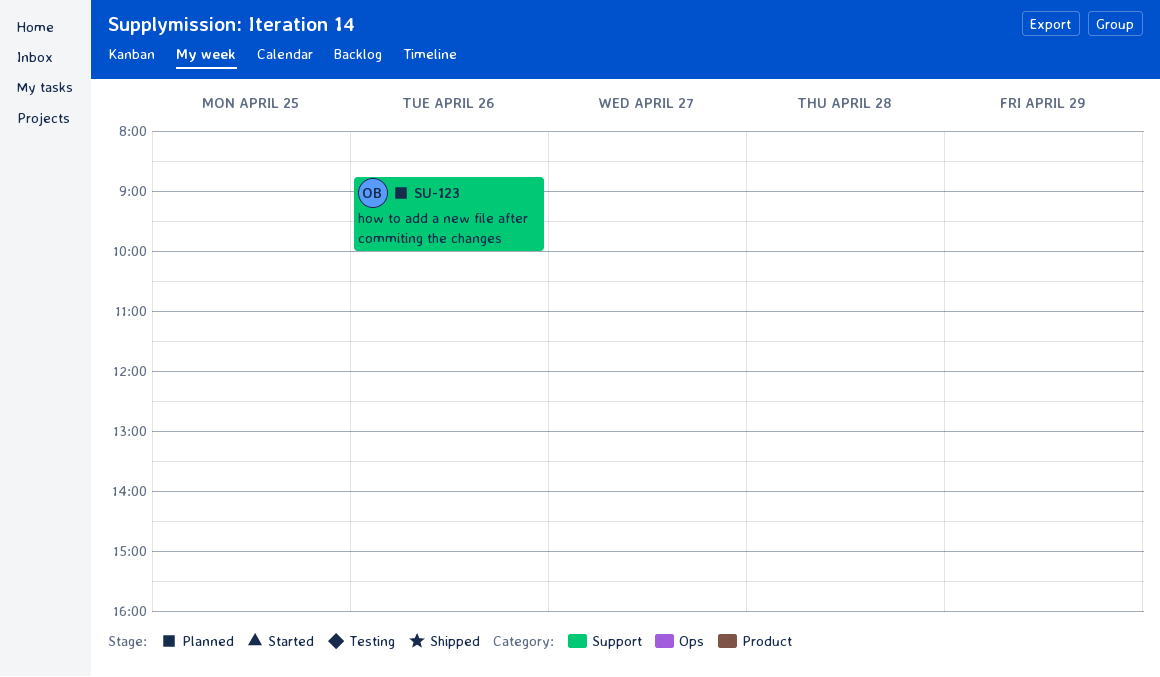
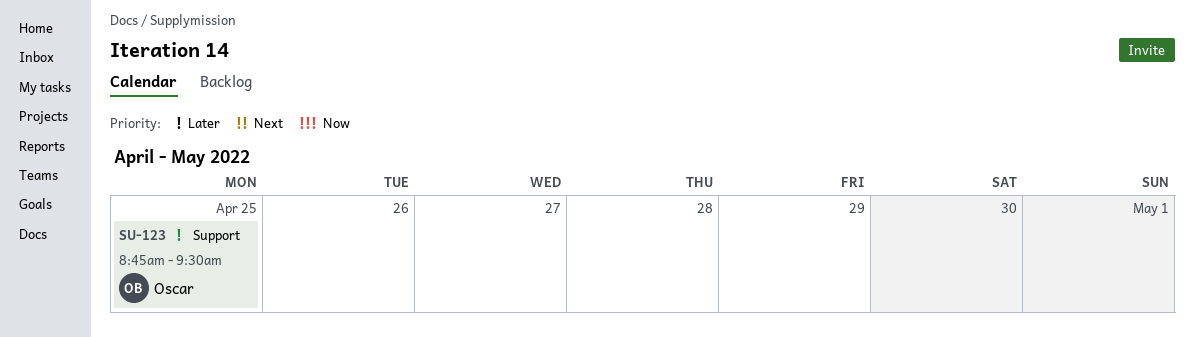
SU-123, day: Apr 26 -> Apr 25
SU-123, ends: 10:00 -> 09:30

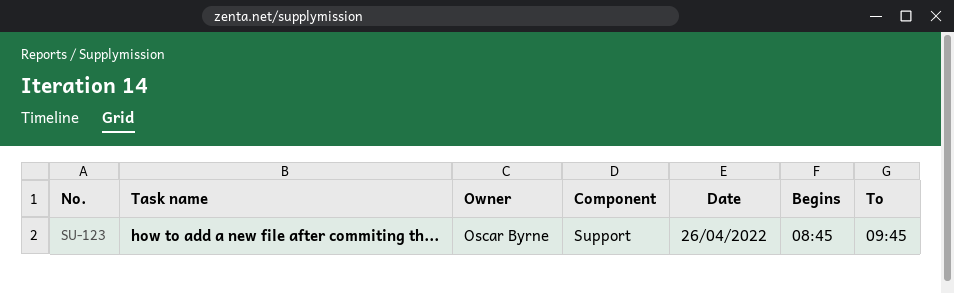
SU-123, day: Apr 25 -> Apr 26
SU-123, ends: 09:30 -> 09:45

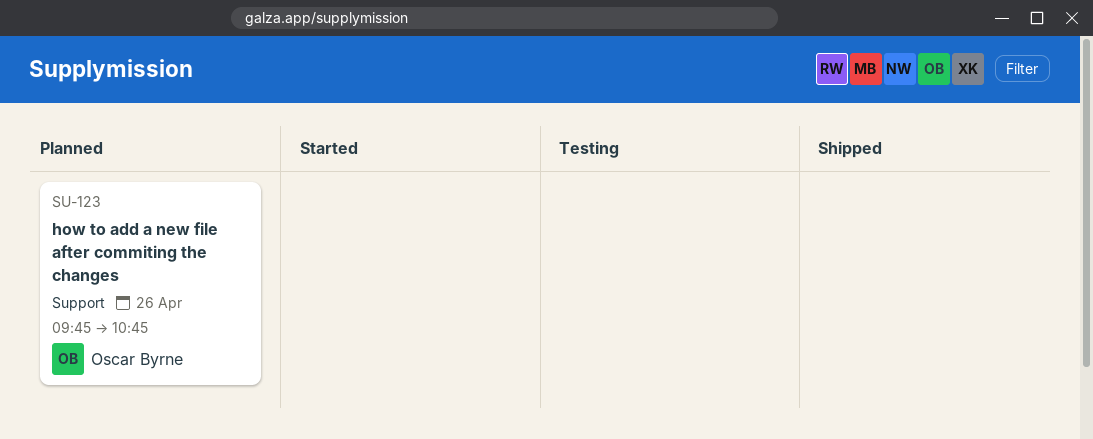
SU-123, begins: 08:45 -> 09:45
SU-123, ends: 09:45 -> 10:45

